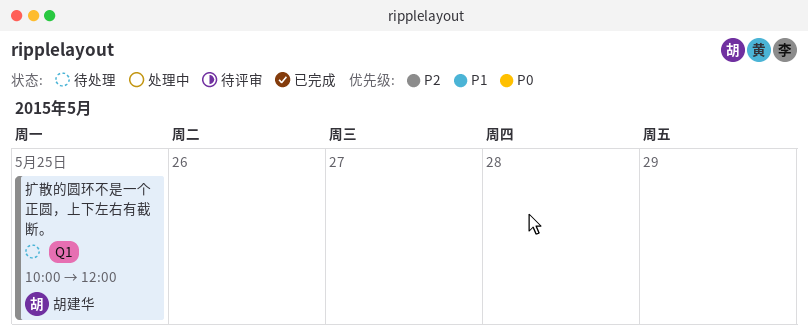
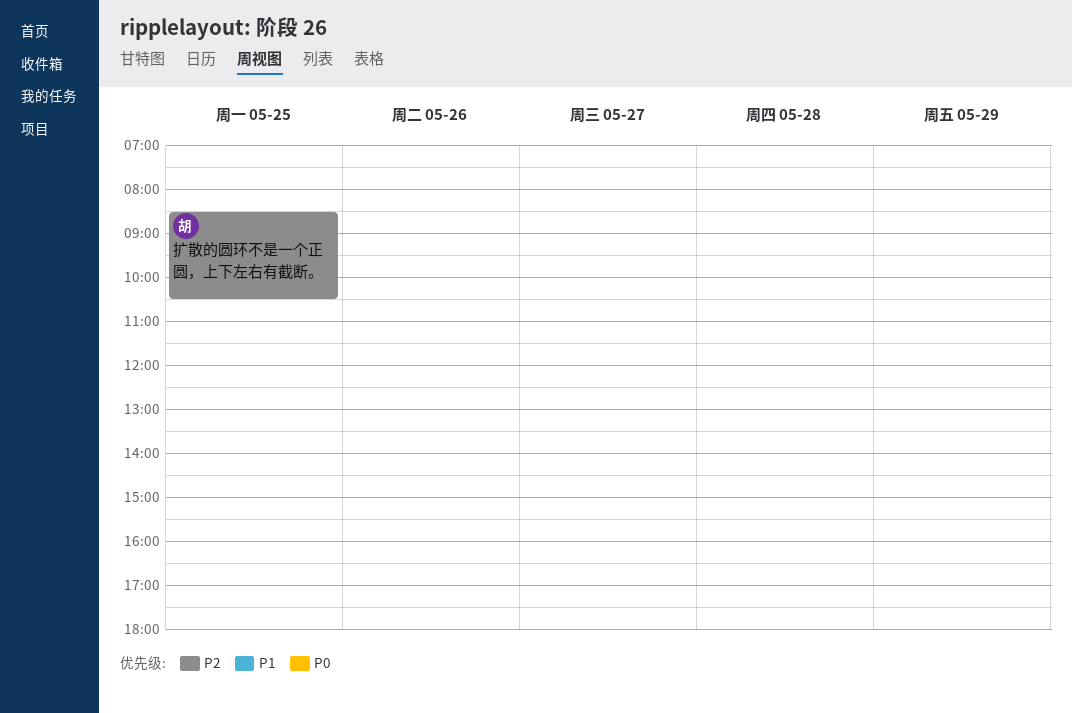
扩散的圆环不是一个正圆，上下左右有截断。, begins: 10:00 -> 08:30
扩散的圆环不是一个正圆，上下左右有截断。, ends: 12:00 -> 10:30

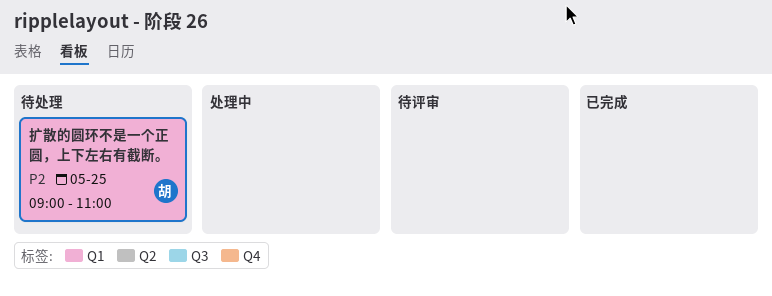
扩散的圆环不是一个正圆，上下左右有截断。, begins: 08:30 -> 09:00
扩散的圆环不是一个正圆，上下左右有截断。, ends: 10:30 -> 11:00

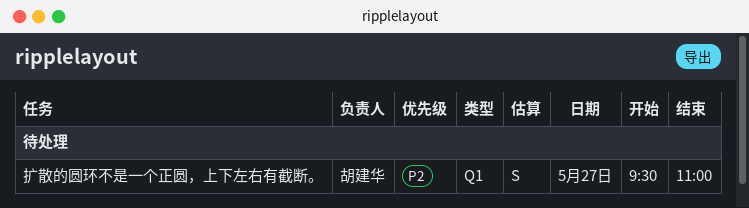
扩散的圆环不是一个正圆，上下左右有截断。, day: May 25 -> May 27
扩散的圆环不是一个正圆，上下左右有截断。, begins: 09:00 -> 09:30

